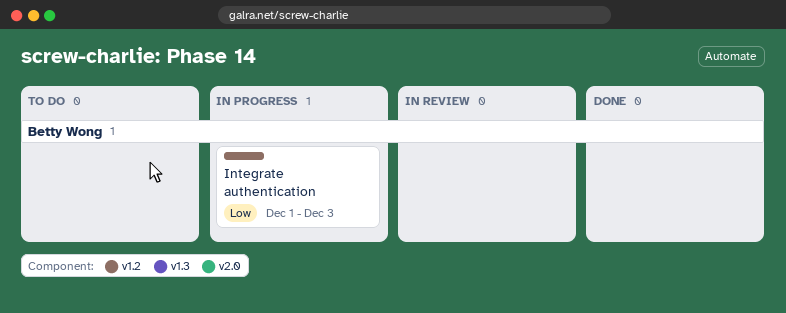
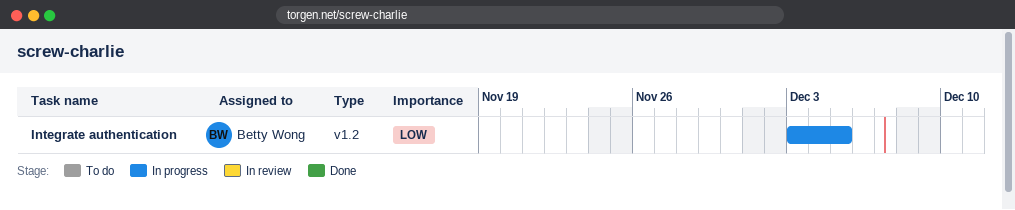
Integrate authentication, start: Dec 1 -> Dec 3
Integrate authentication, due: Dec 3 -> Dec 5

